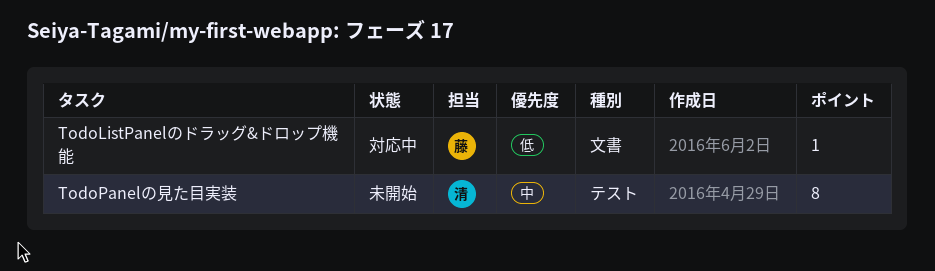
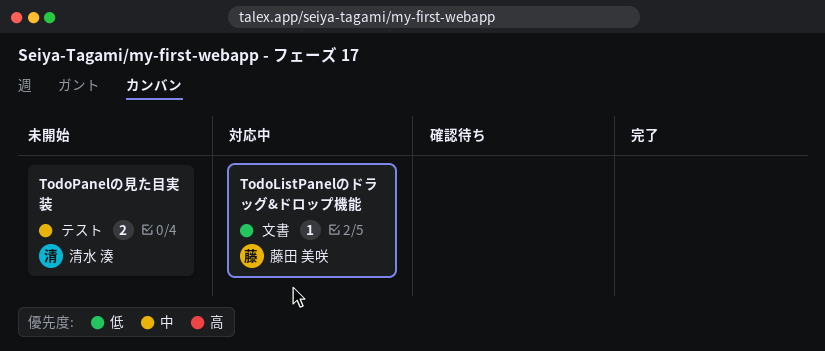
TodoPanelの見た目実装, estimate: 8 -> 2

